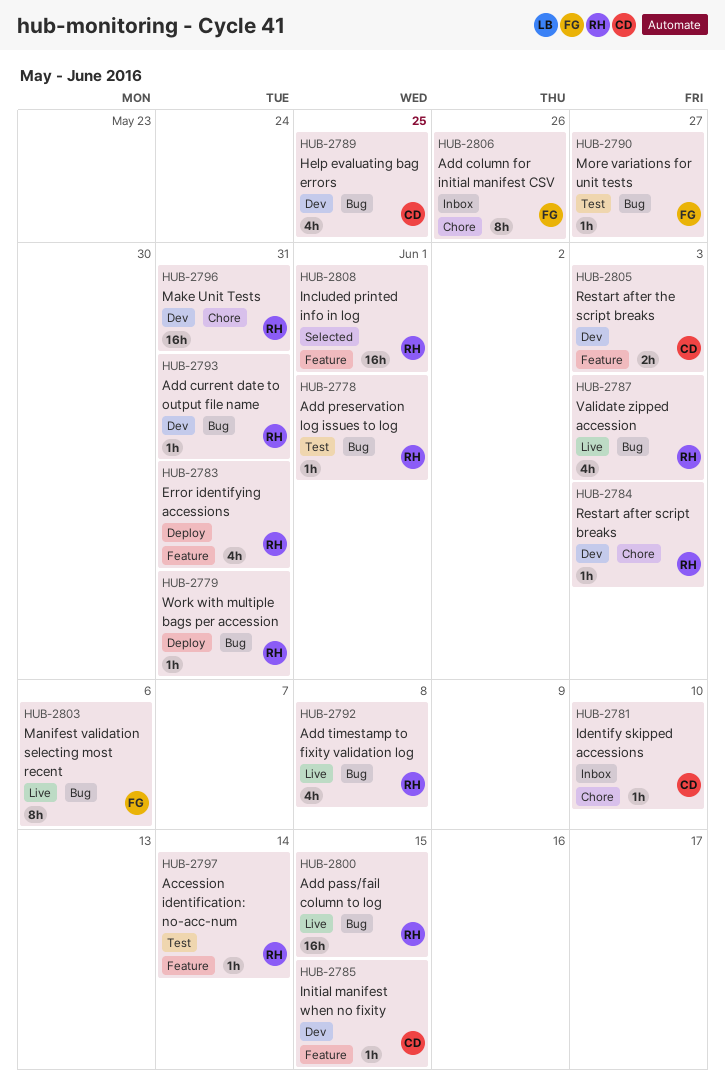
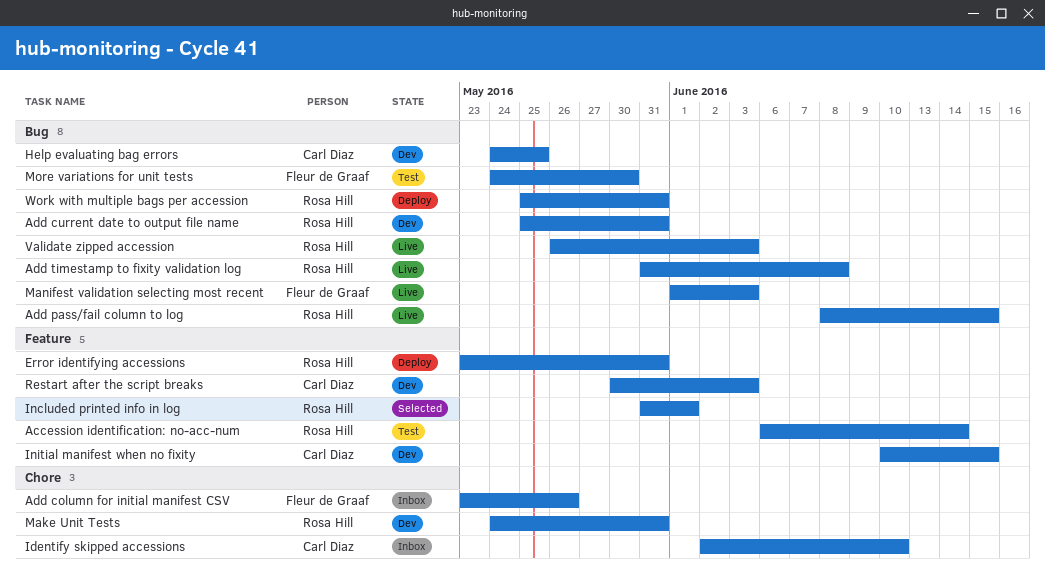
Add preservation log issues to log: present -> none
Manifest validation selecting most recent, due: Jun 6 -> Jun 3
More variations for unit tests, due: May 27 -> May 30
Restart after script breaks: present -> none

